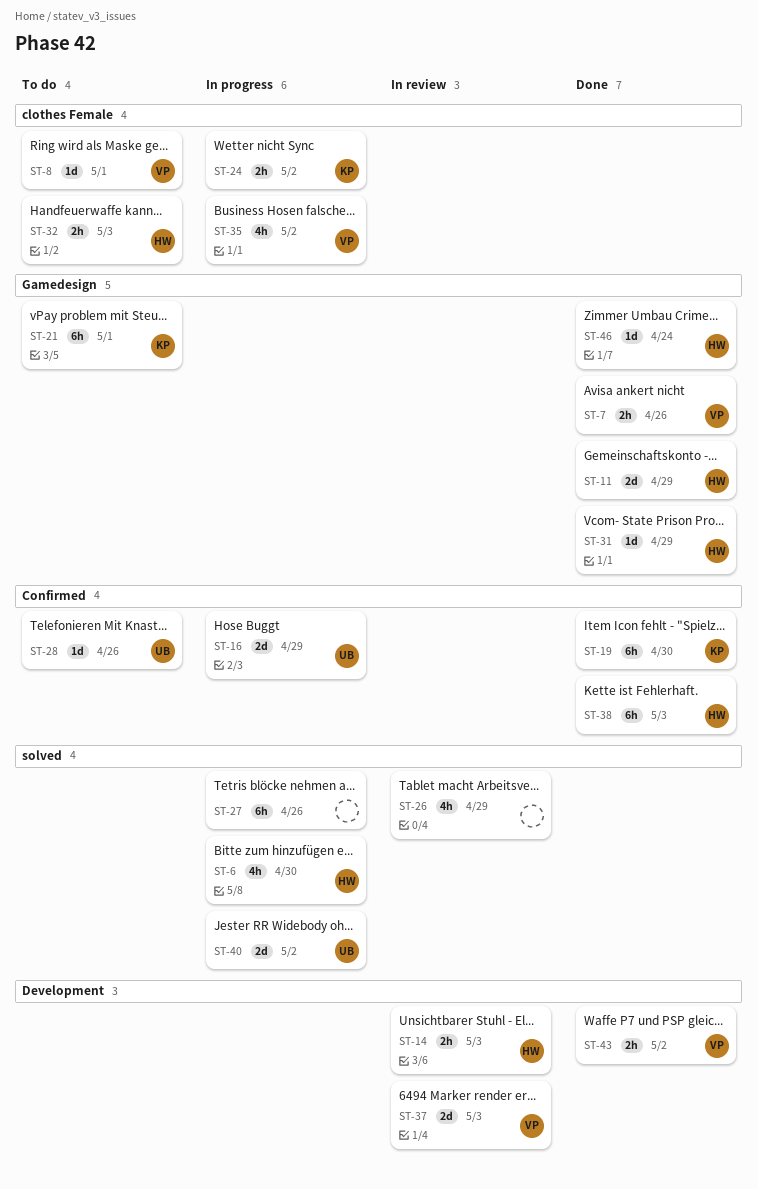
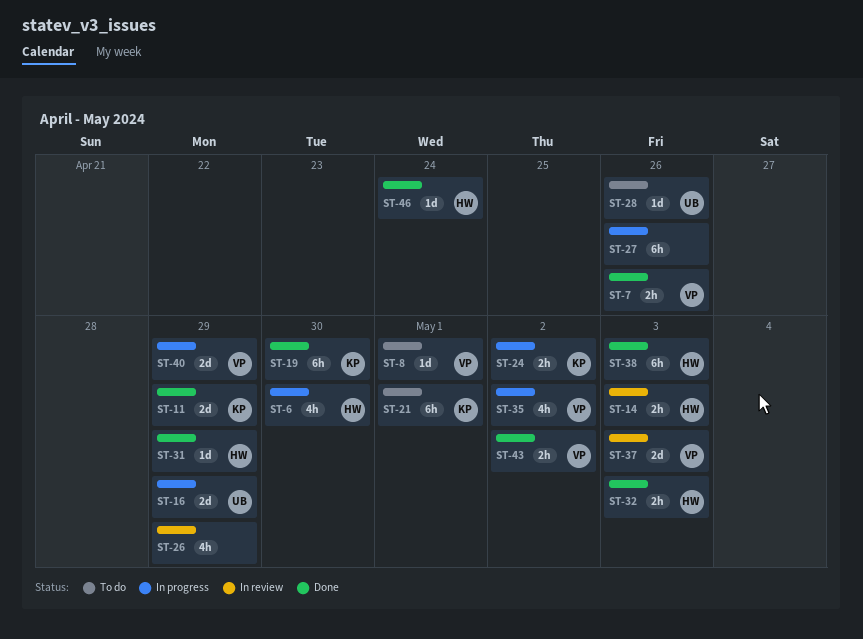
ST-11, owner: HW -> KP
ST-32, status: To do -> Done
ST-40, owner: UB -> VP
ST-40, due: May 2 -> Apr 29

